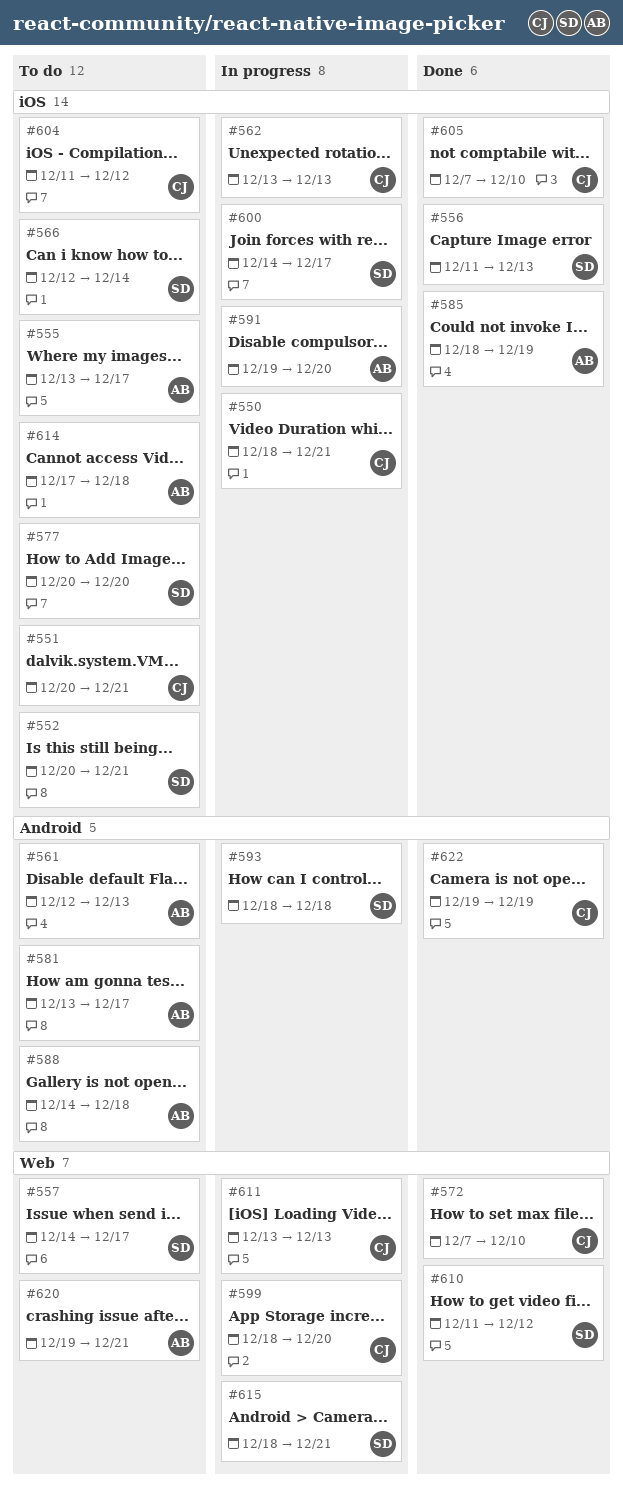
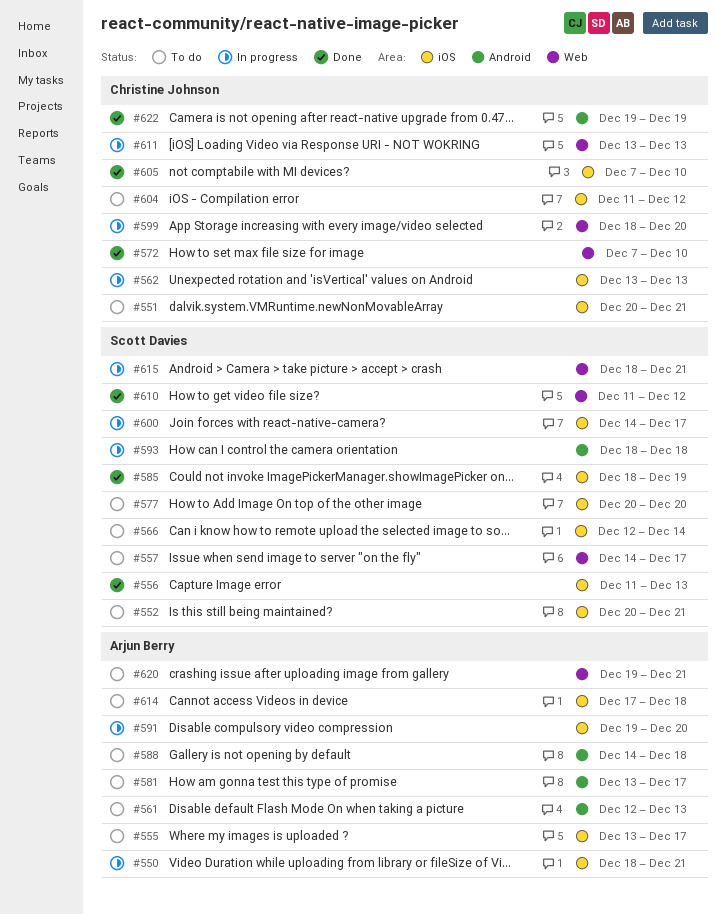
#550, owner: Christine Johnson -> Arjun Berry
#585, owner: Arjun Berry -> Scott Davies

